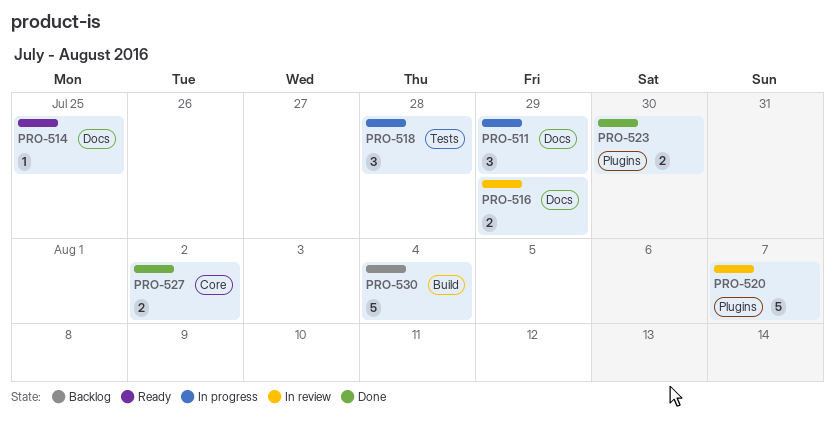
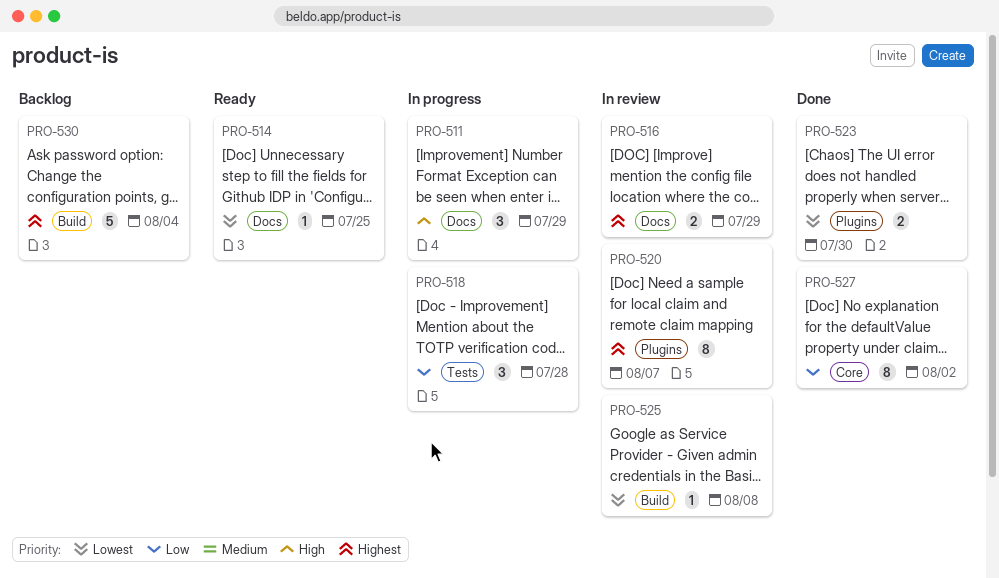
PRO-520, estimate: 5 -> 8
PRO-525: none -> present
PRO-527, estimate: 2 -> 8

